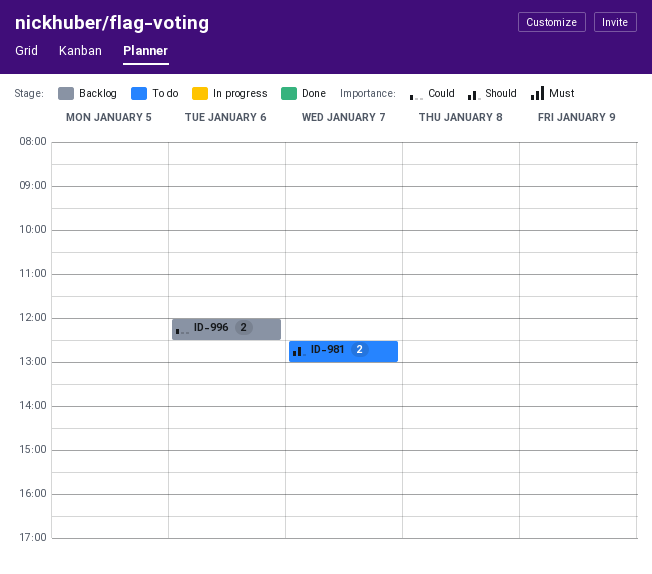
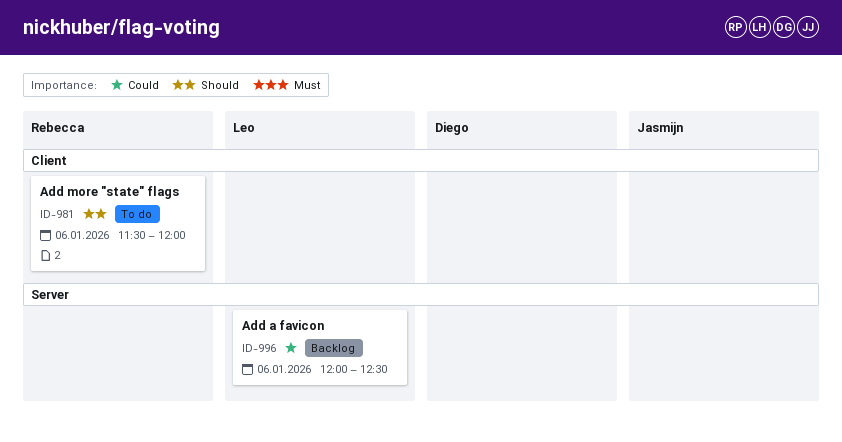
ID-981, day: Jan 7 -> Jan 6
ID-981, begins: 12:30 -> 11:30
ID-981, ends: 13:00 -> 12:00

